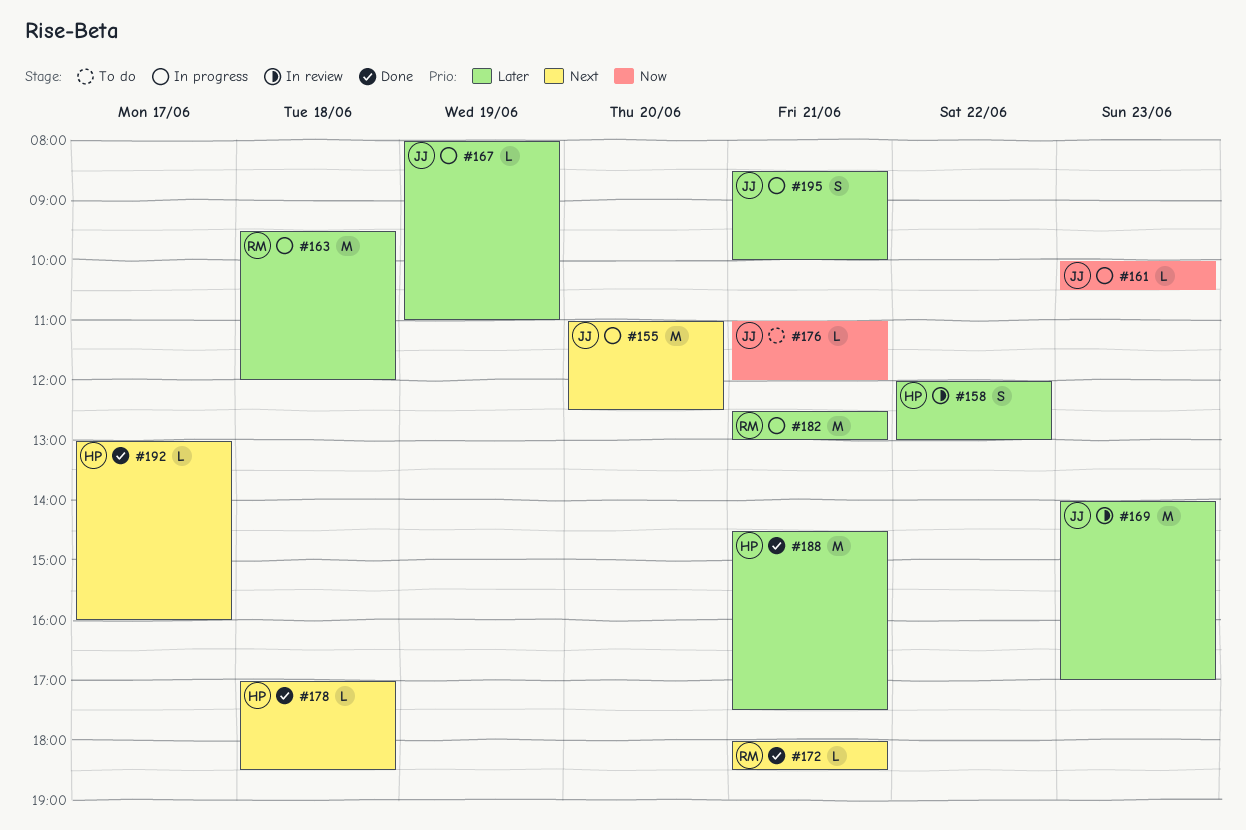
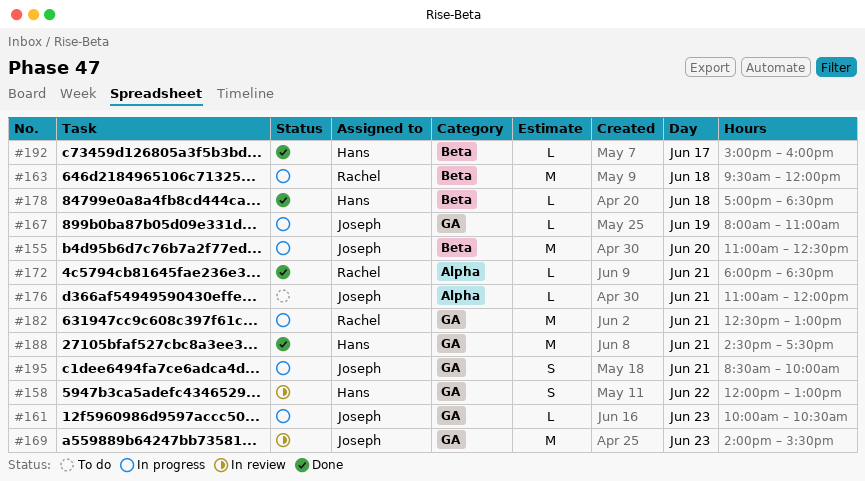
#169, ends: 17:00 -> 15:30
#192, begins: 13:00 -> 15:00

